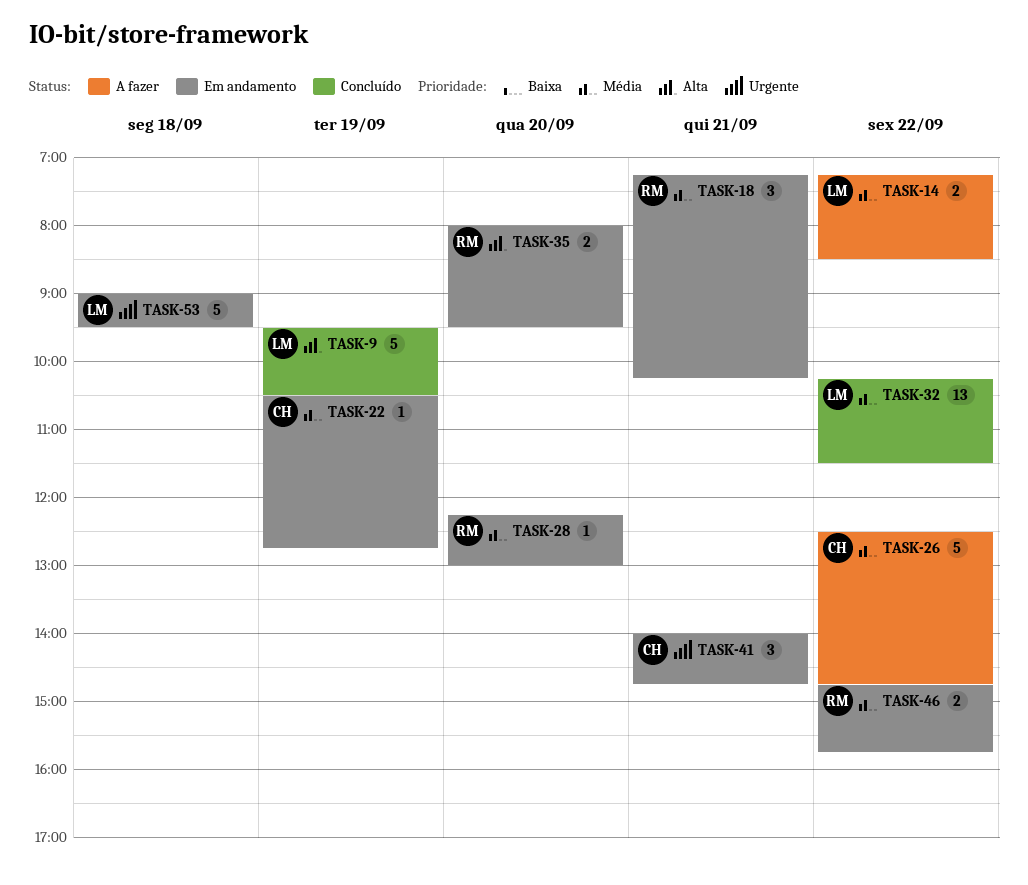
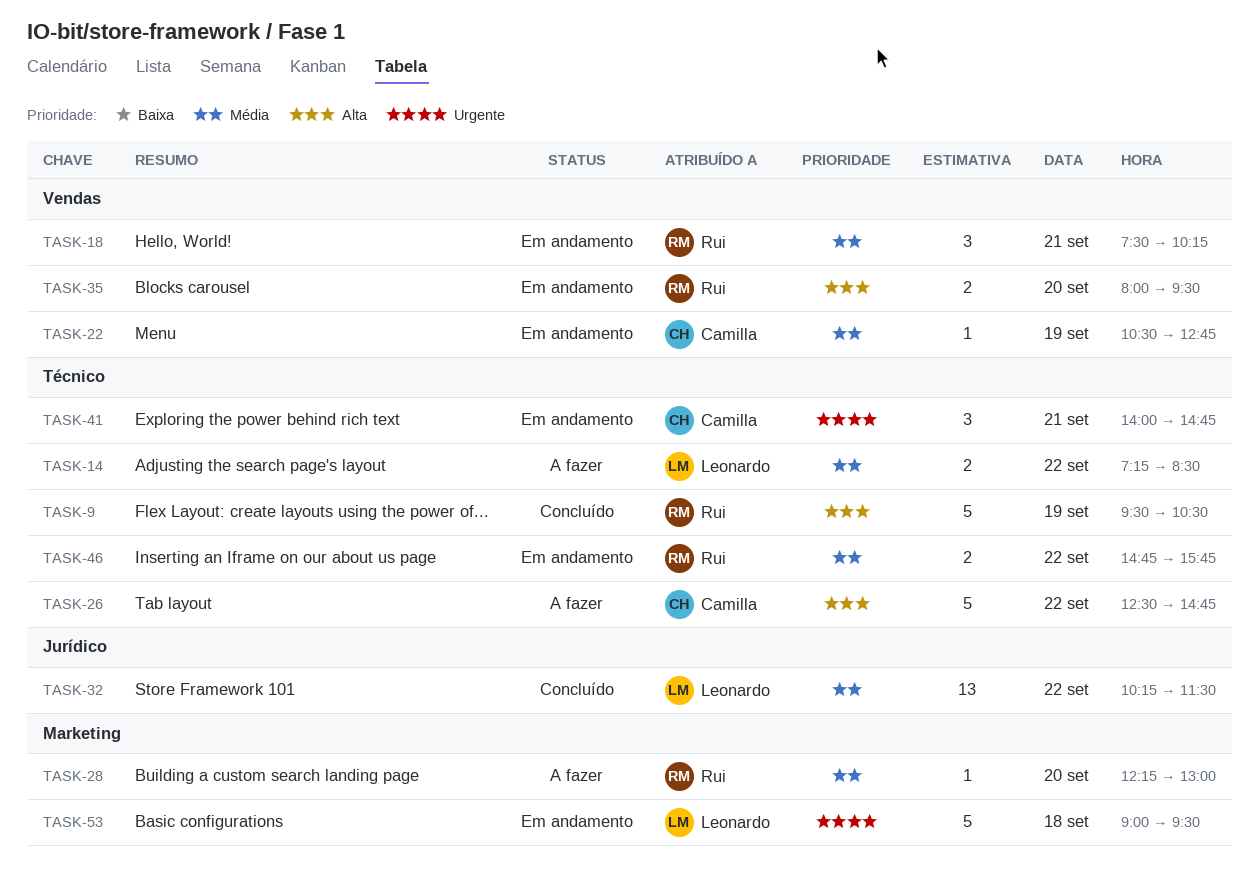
TASK-9, owner: Leonardo -> Rui
TASK-18, begins: 07:15 -> 07:30
TASK-26, priority: Média -> Alta
TASK-28, status: Em andamento -> A fazer

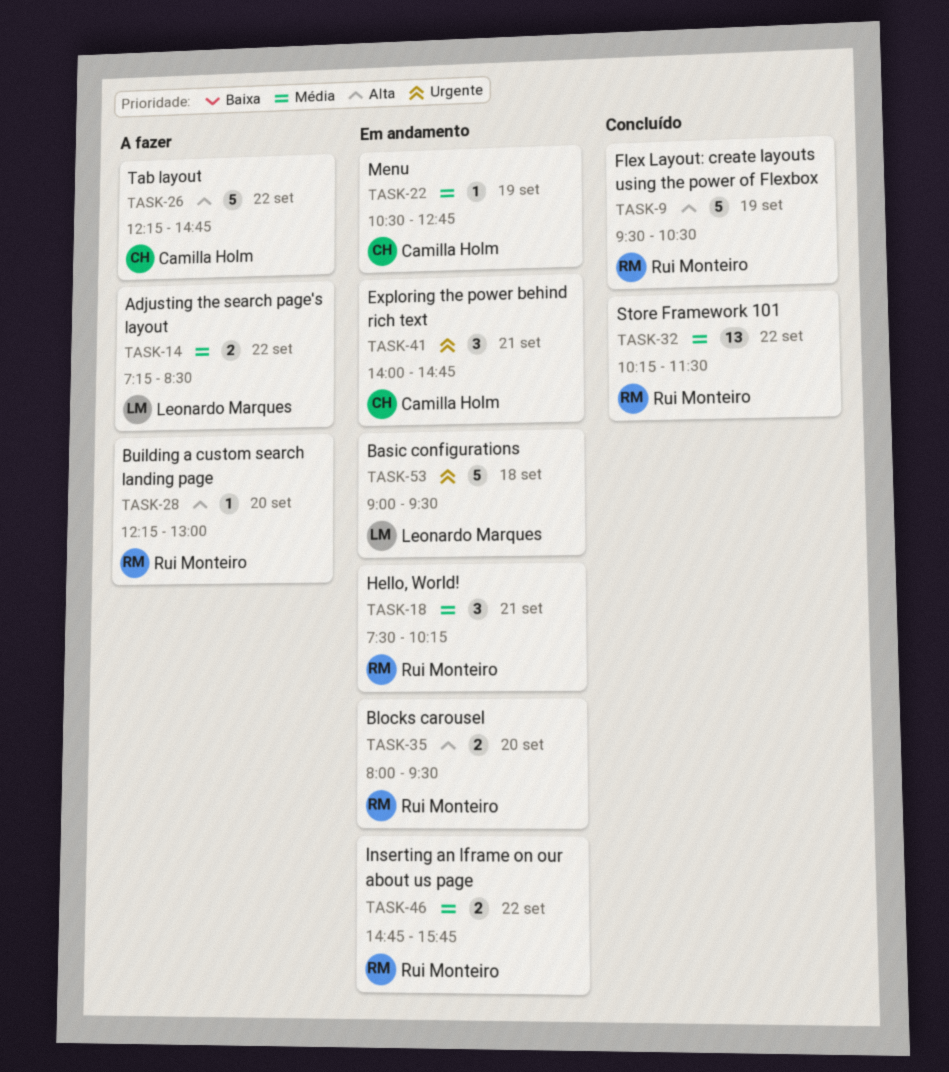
TASK-26, begins: 12:30 -> 12:15
TASK-28, priority: Média -> Alta
TASK-32, owner: Leonardo Marques -> Rui Monteiro

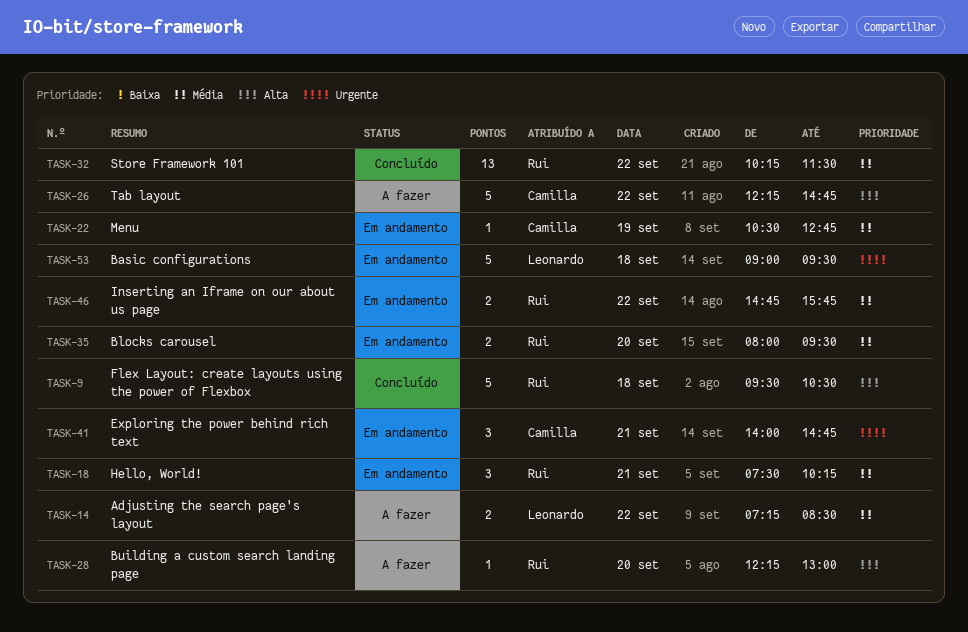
TASK-9, day: Sep 19 -> Sep 18
TASK-35, priority: Alta -> Média

